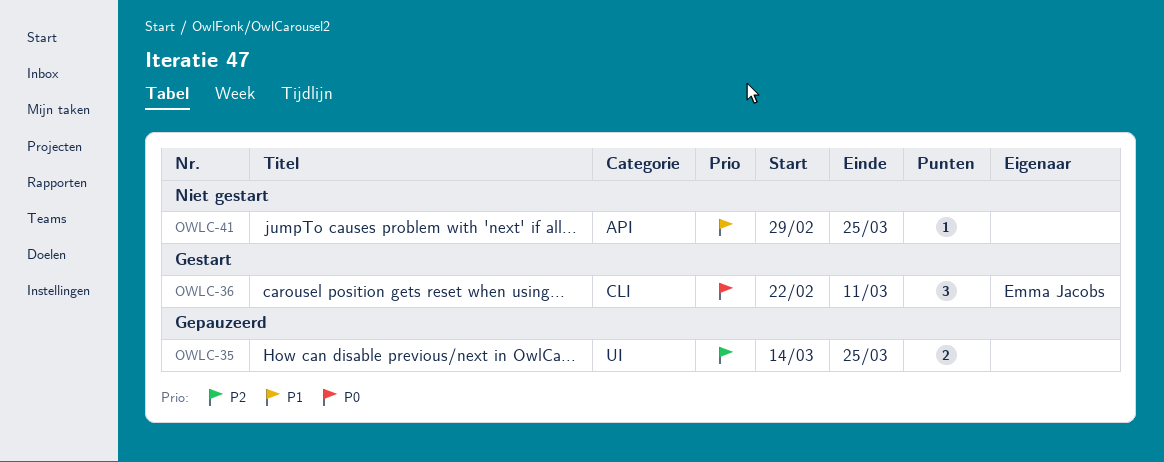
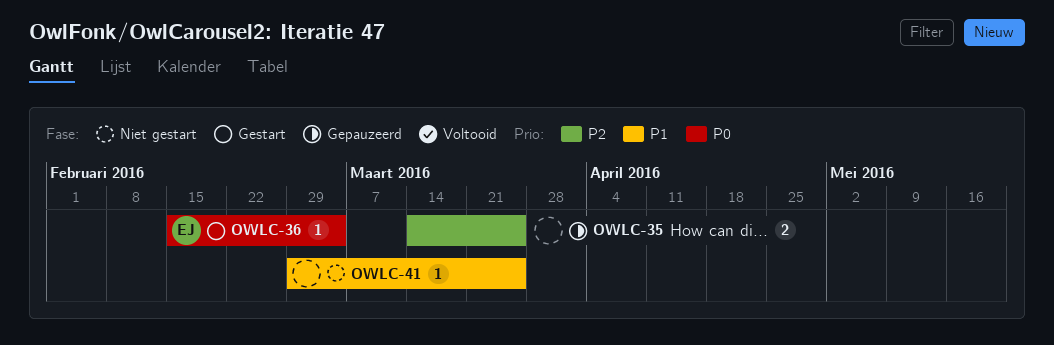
OWLC-36, estimate: 3 -> 1
OWLC-36, start: Feb 22 -> Feb 15
OWLC-36, due: Mar 11 -> Mar 4

